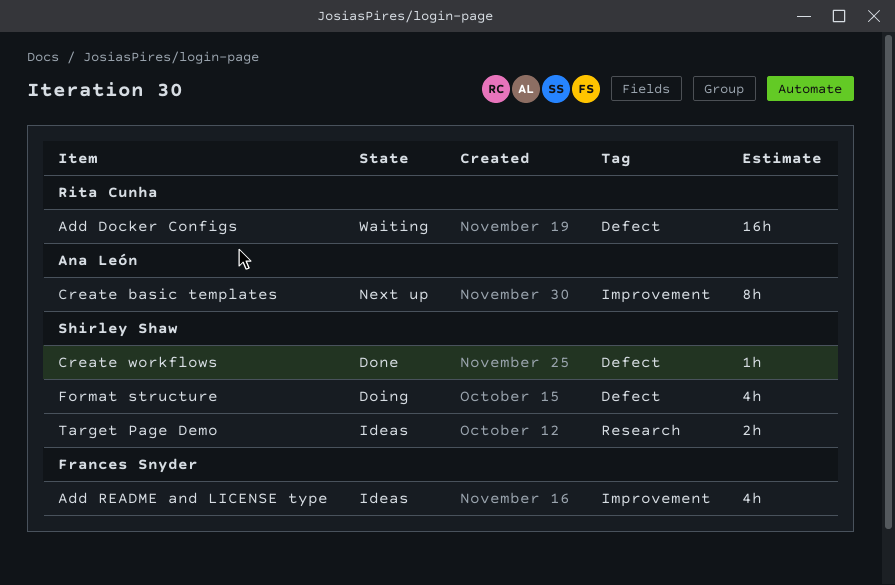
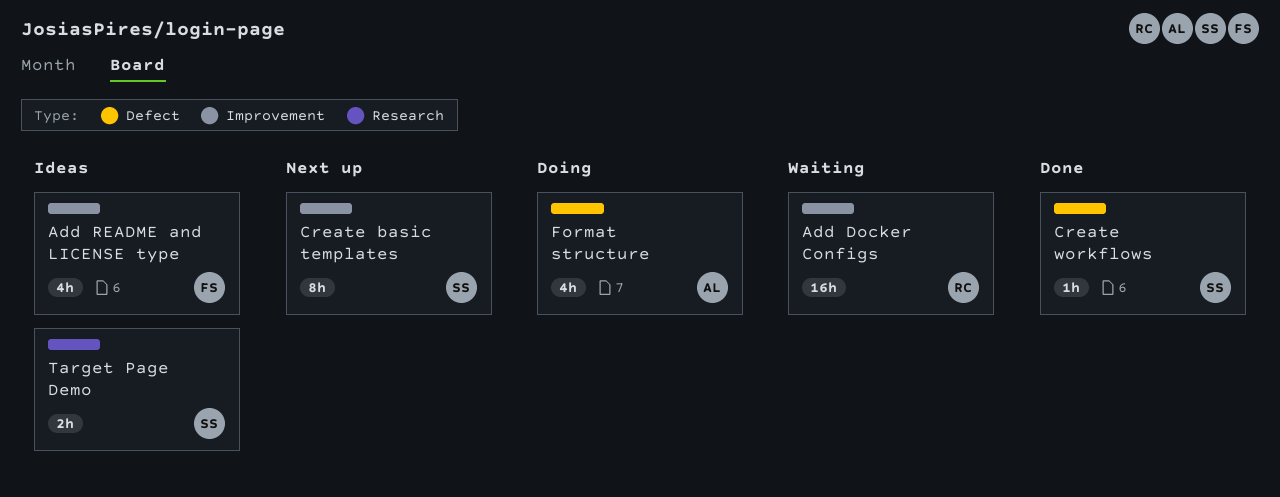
Add Docker Configs, label: Defect -> Improvement
Create basic templates, owner: Ana León -> Shirley Shaw
Format structure, owner: Shirley Shaw -> Ana León

